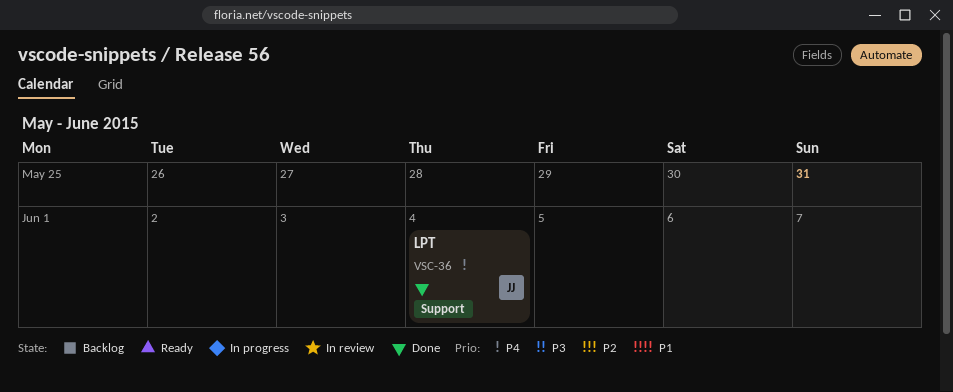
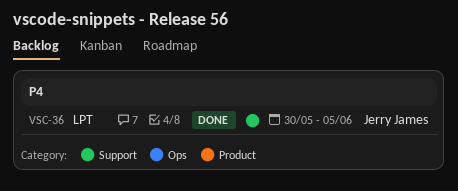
VSC-36, due: Jun 4 -> Jun 5

